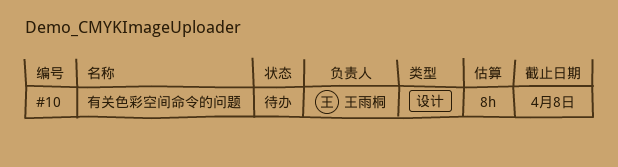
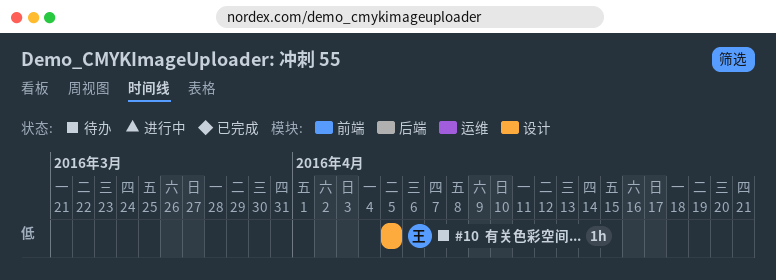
#10, estimate: 8h -> 1h
#10, due: Apr 8 -> Apr 5

